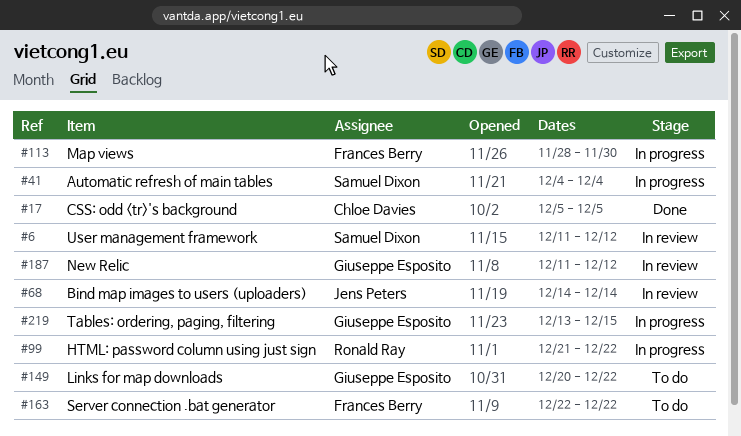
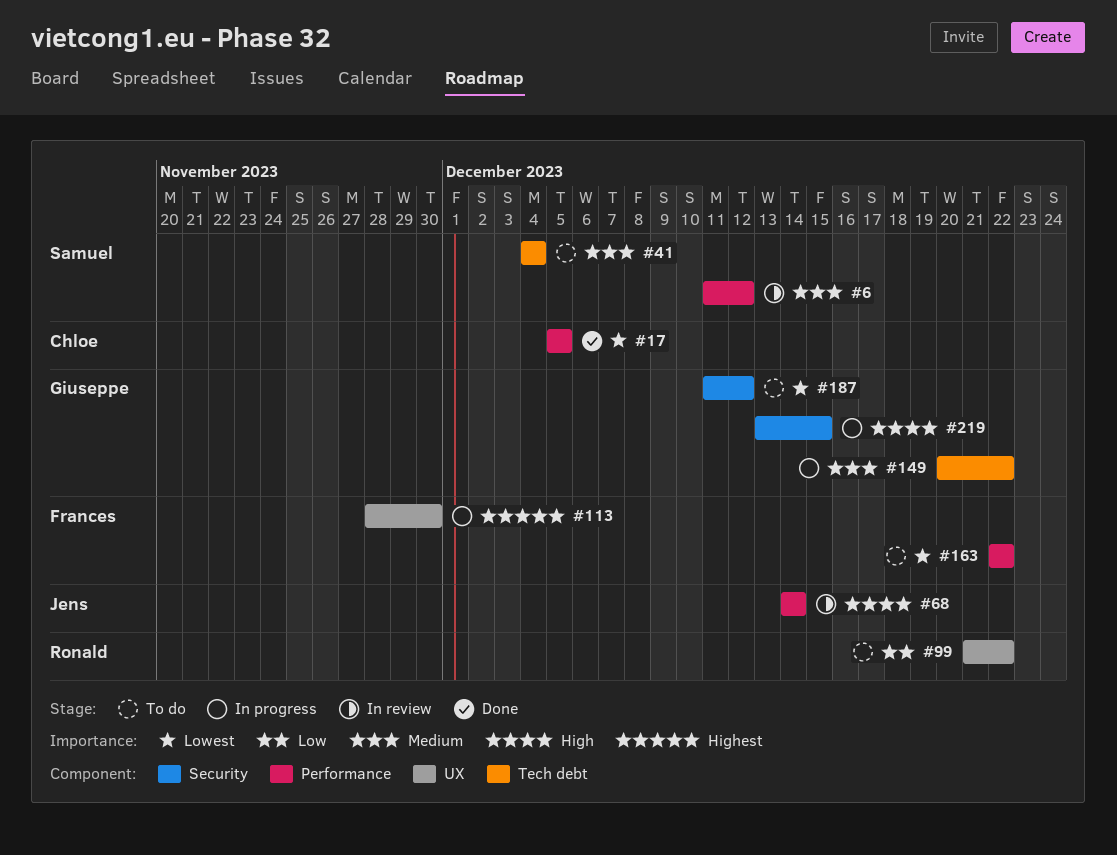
#41, status: In progress -> To do
#99, status: In progress -> To do
#149, status: To do -> In progress
#187, status: In review -> To do

